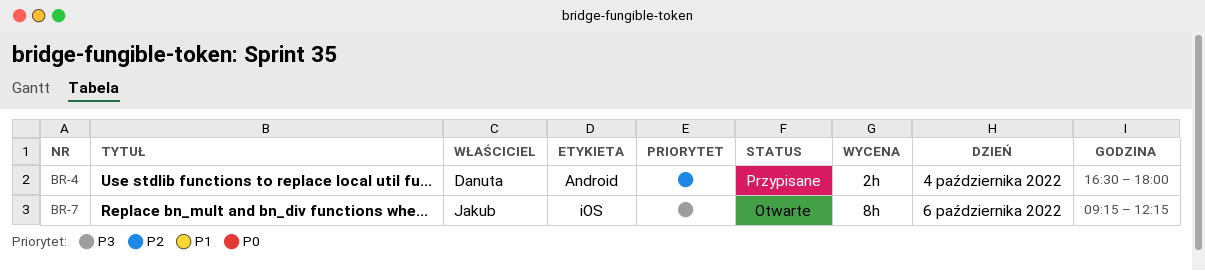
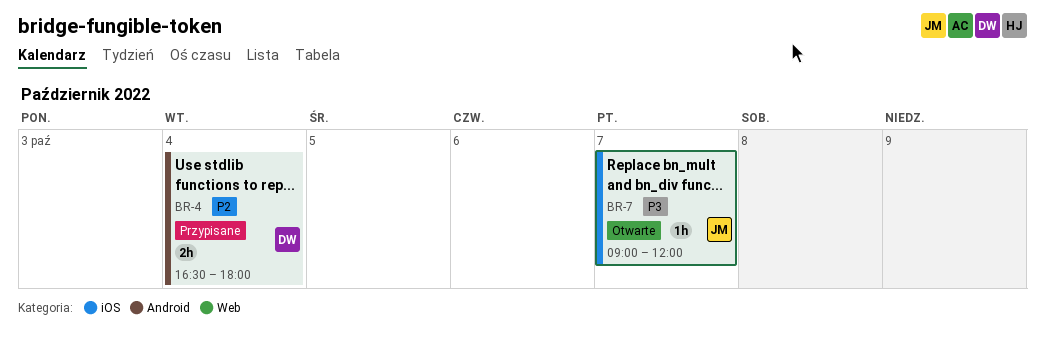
BR-7, estimate: 8h -> 1h
BR-7, day: Oct 6 -> Oct 7
BR-7, begins: 09:15 -> 09:00
BR-7, ends: 12:15 -> 12:00

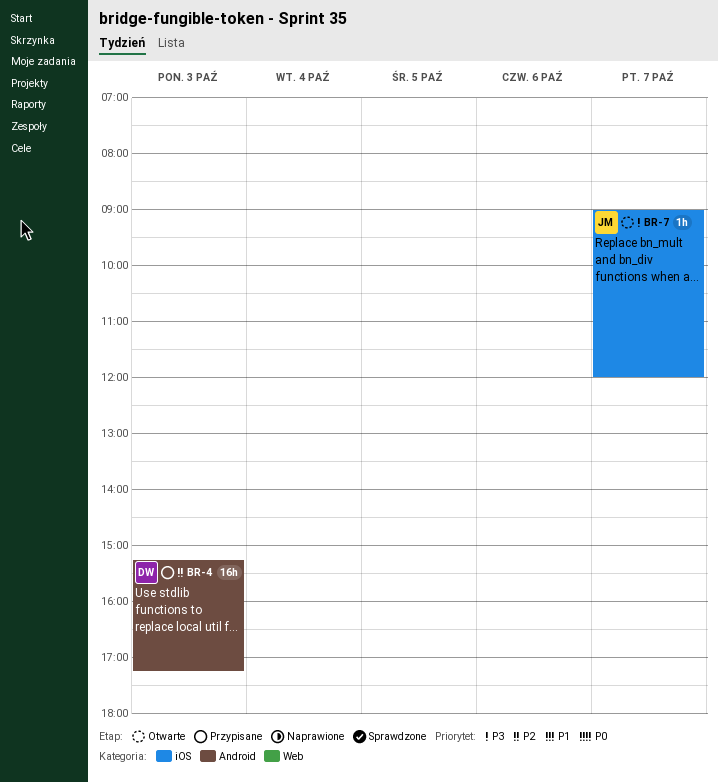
BR-4, estimate: 2h -> 16h
BR-4, day: Oct 4 -> Oct 3
BR-4, begins: 16:30 -> 15:15
BR-4, ends: 18:00 -> 17:15

